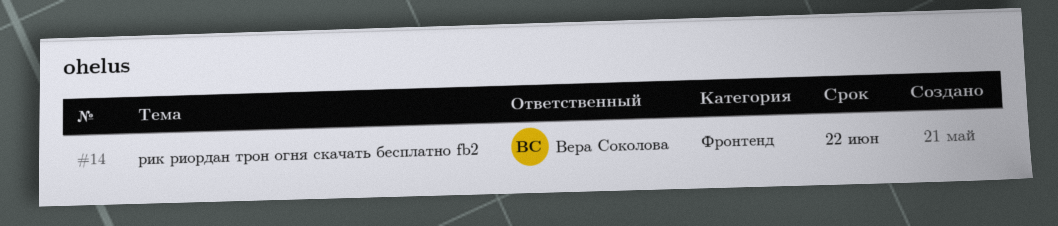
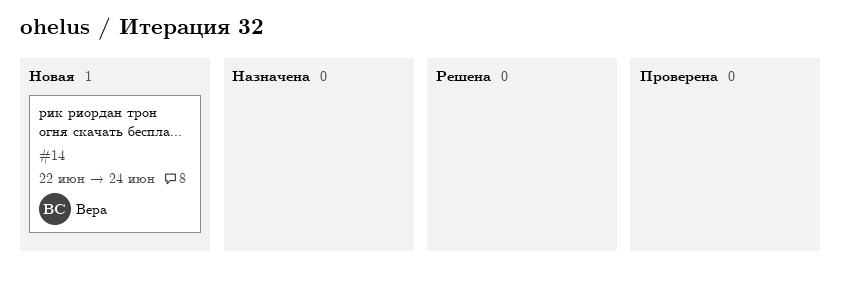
#14, due: Jun 22 -> Jun 24

